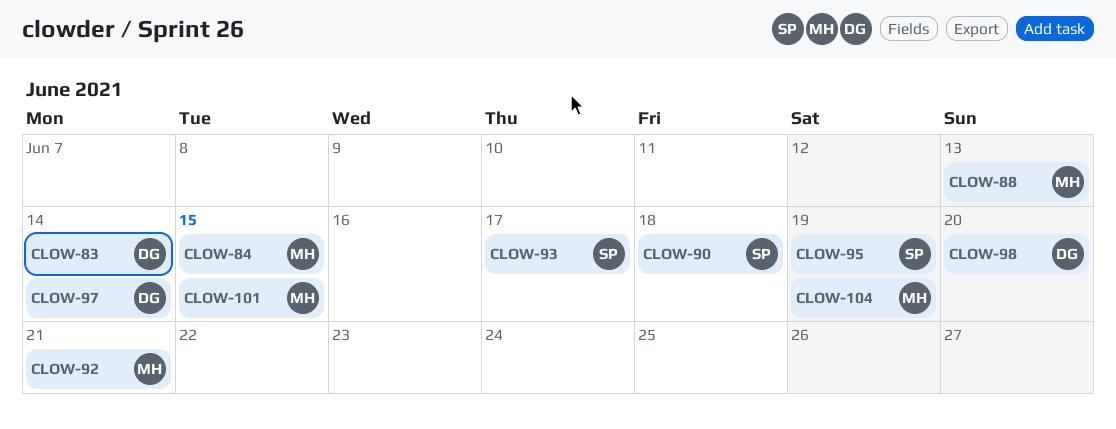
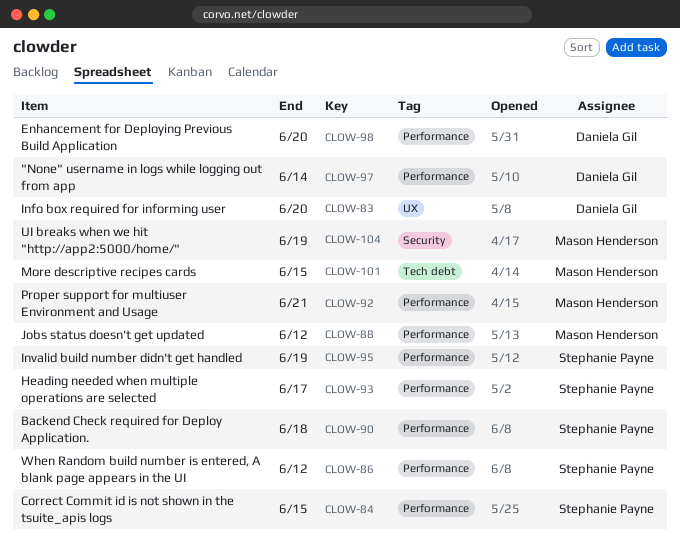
CLOW-83, due: Jun 14 -> Jun 20
CLOW-84, owner: Mason Henderson -> Stephanie Payne
CLOW-86: none -> present
CLOW-88, due: Jun 13 -> Jun 12

